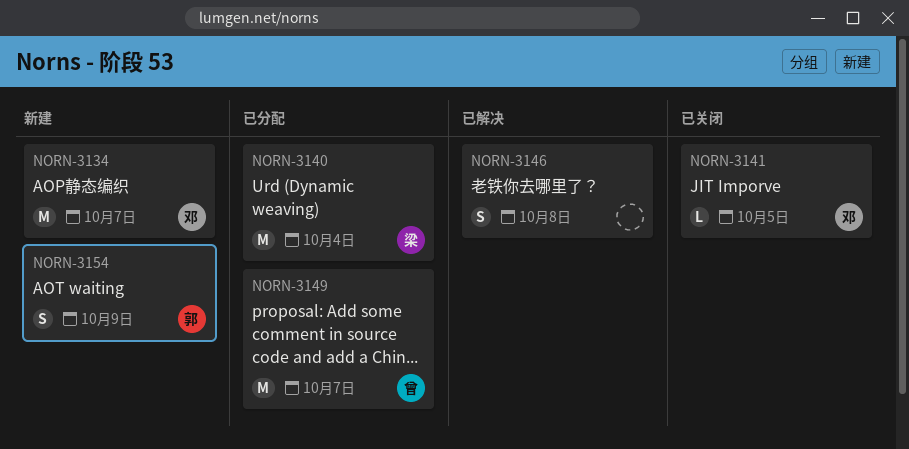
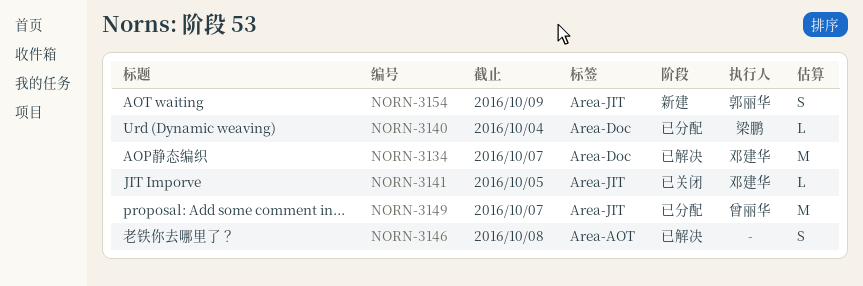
NORN-3134, status: 新建 -> 已解决
NORN-3140, estimate: M -> L

